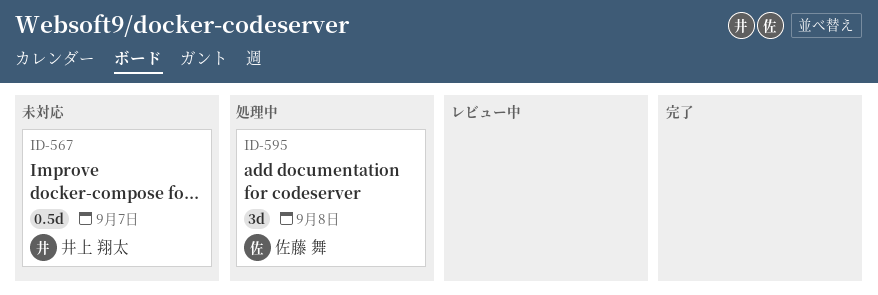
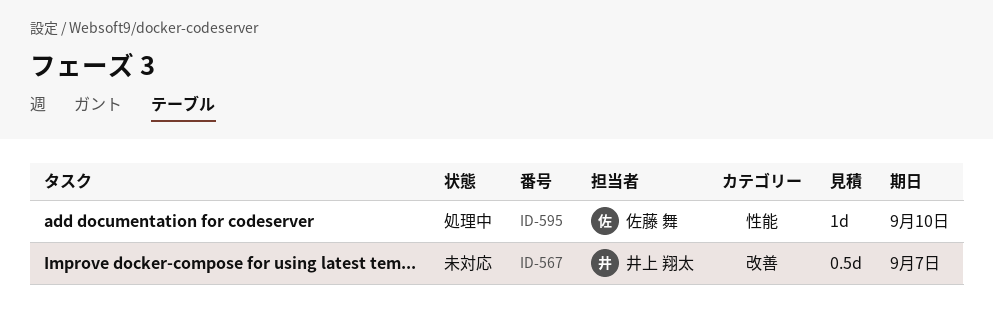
ID-595, estimate: 3d -> 1d
ID-595, due: Sep 8 -> Sep 10

